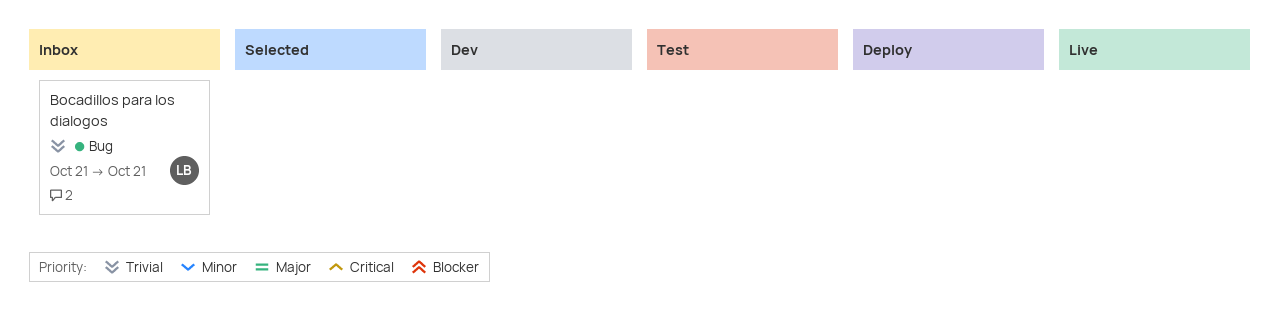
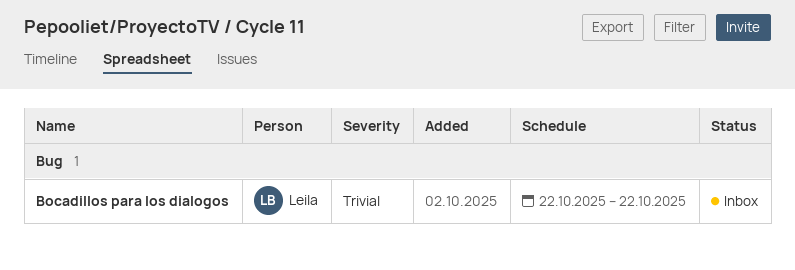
Bocadillos para los dialogos, start: Oct 21 -> Oct 22
Bocadillos para los dialogos, due: Oct 21 -> Oct 22

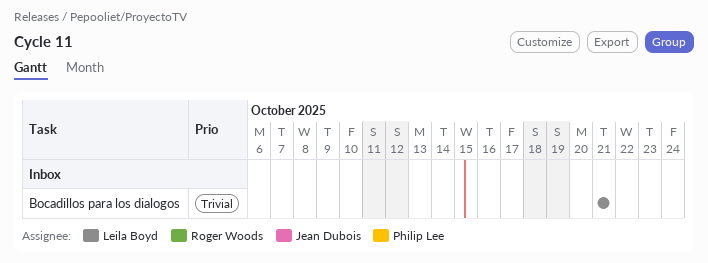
Bocadillos para los dialogos, start: Oct 22 -> Oct 21
Bocadillos para los dialogos, due: Oct 22 -> Oct 21

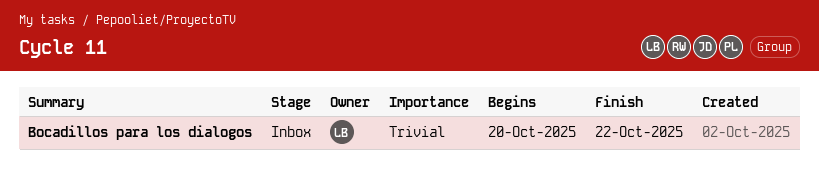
Bocadillos para los dialogos, start: Oct 21 -> Oct 20
Bocadillos para los dialogos, due: Oct 21 -> Oct 22

